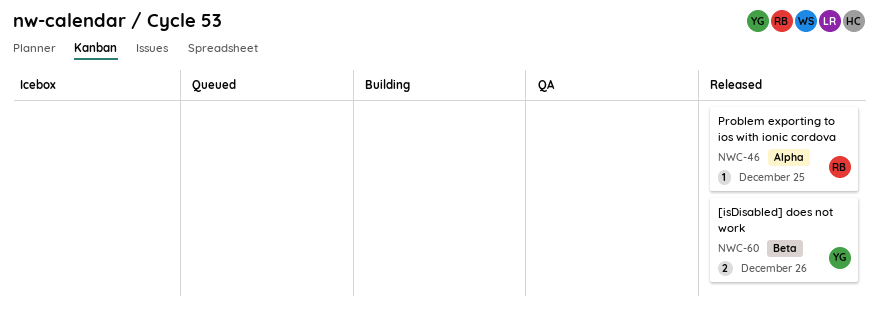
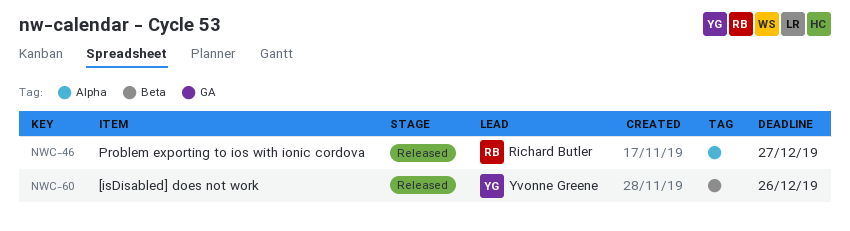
NWC-46, due: Dec 25 -> Dec 27

